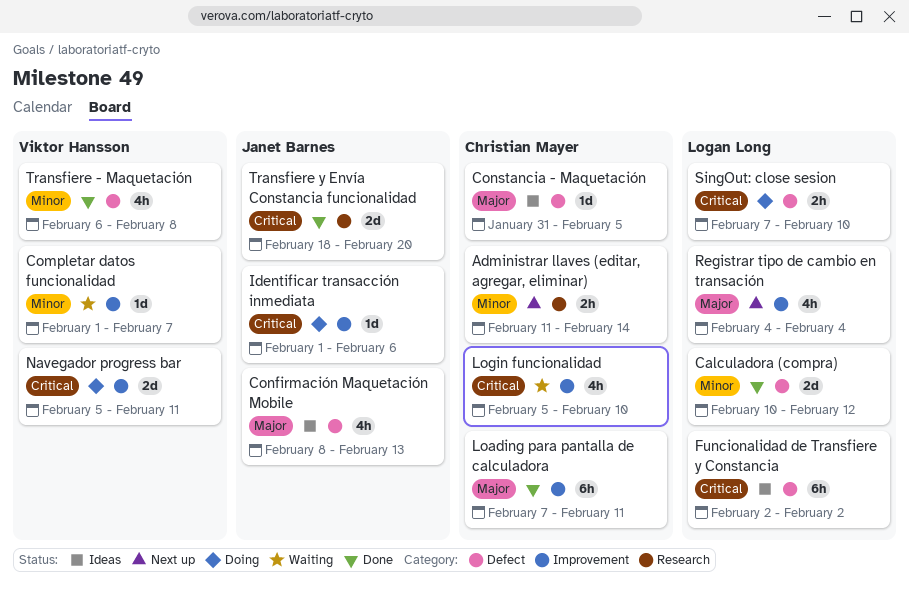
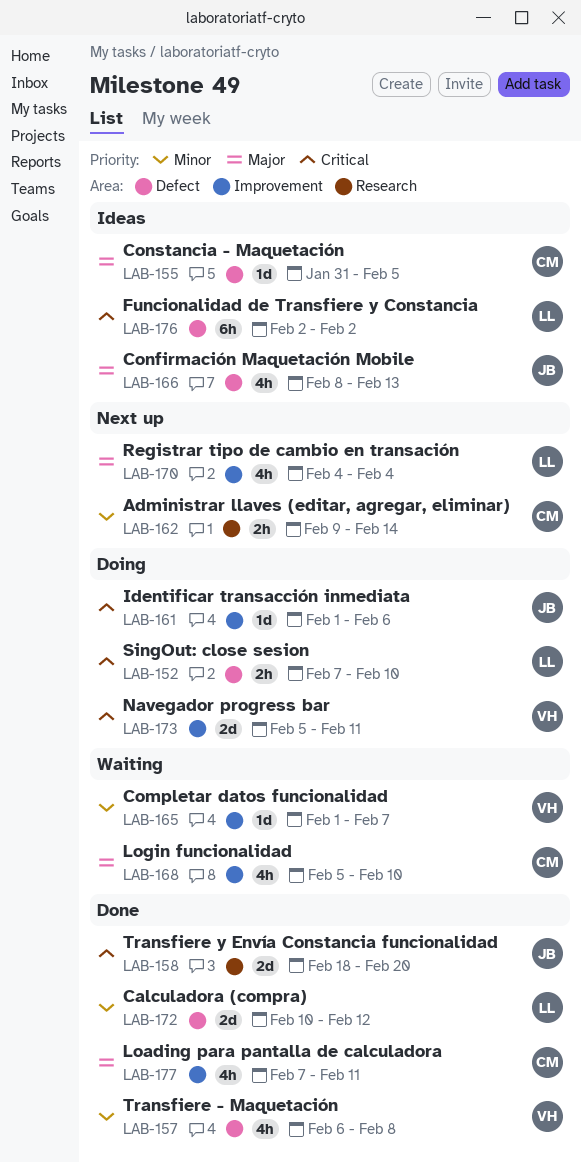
Administrar llaves (editar, agregar, eliminar), start: Feb 11 -> Feb 9
Loading para pantalla de calculadora, estimate: 6h -> 4h
Login funcionalidad, priority: Critical -> Major

